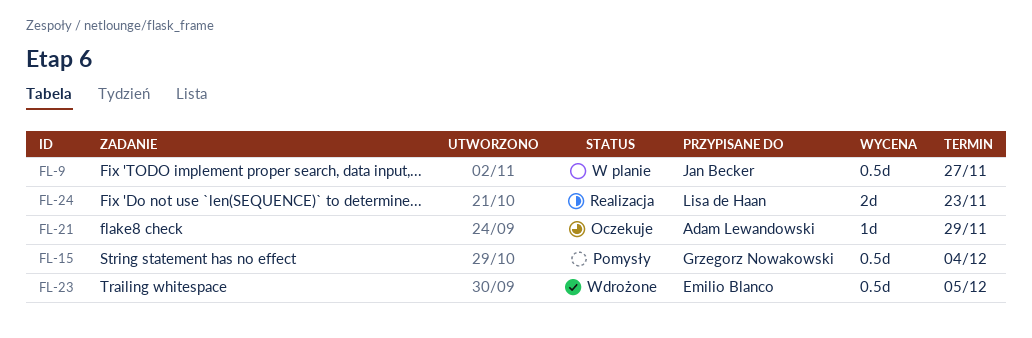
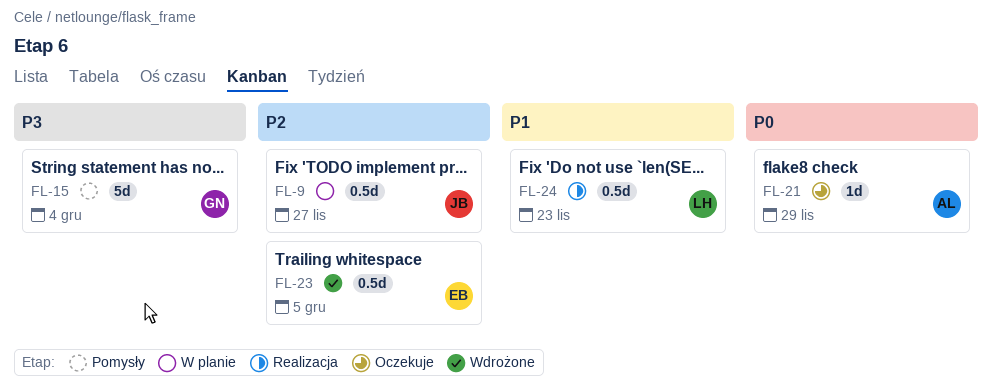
FL-15, estimate: 0.5d -> 5d
FL-24, estimate: 2d -> 0.5d

